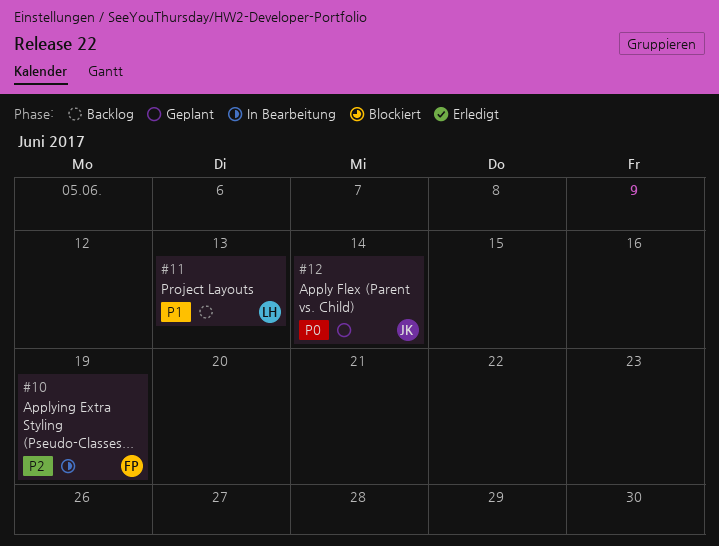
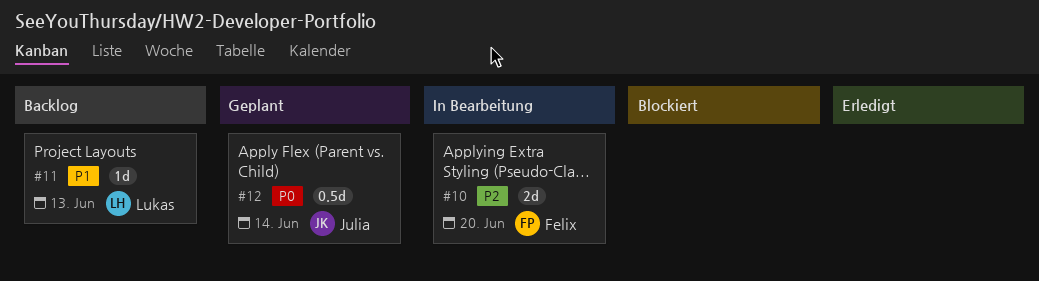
#10, due: Jun 19 -> Jun 20

